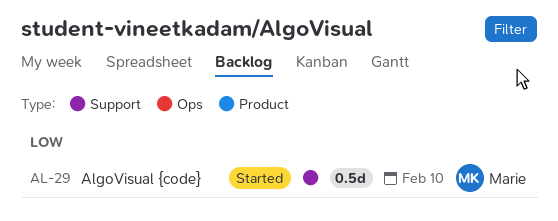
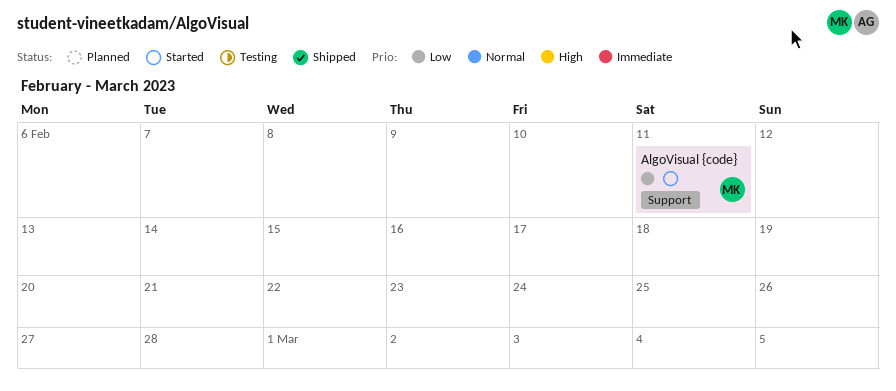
AlgoVisual {code}, due: Feb 10 -> Feb 11

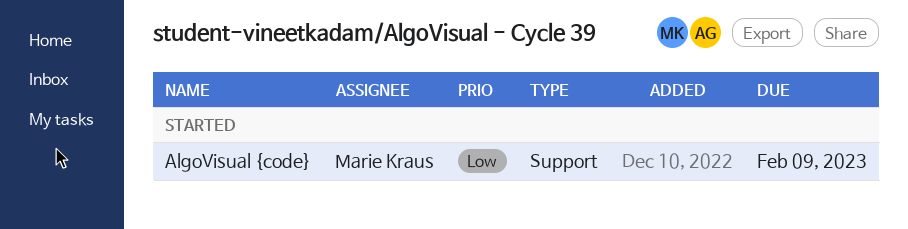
AlgoVisual {code}, due: Feb 11 -> Feb 9

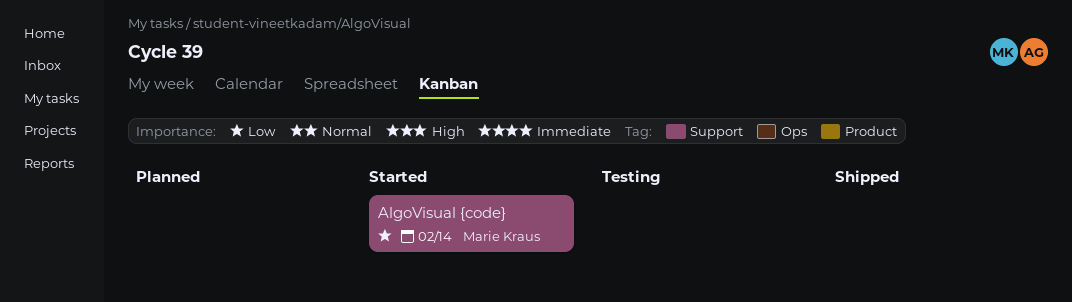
AlgoVisual {code}, due: Feb 9 -> Feb 14

